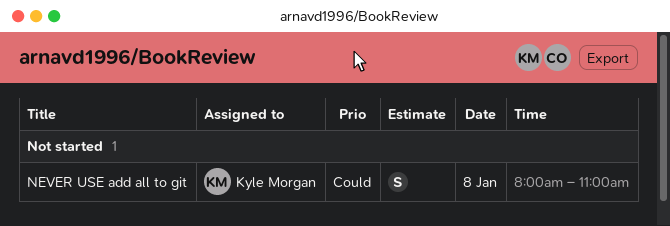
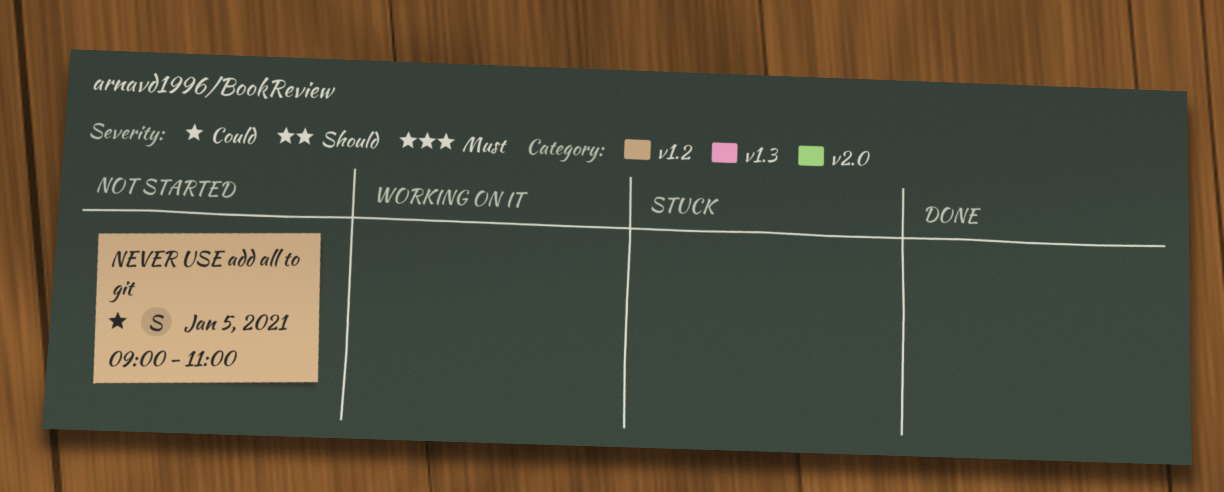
NEVER USE add all to git, day: Jan 8 -> Jan 5
NEVER USE add all to git, begins: 08:00 -> 09:00

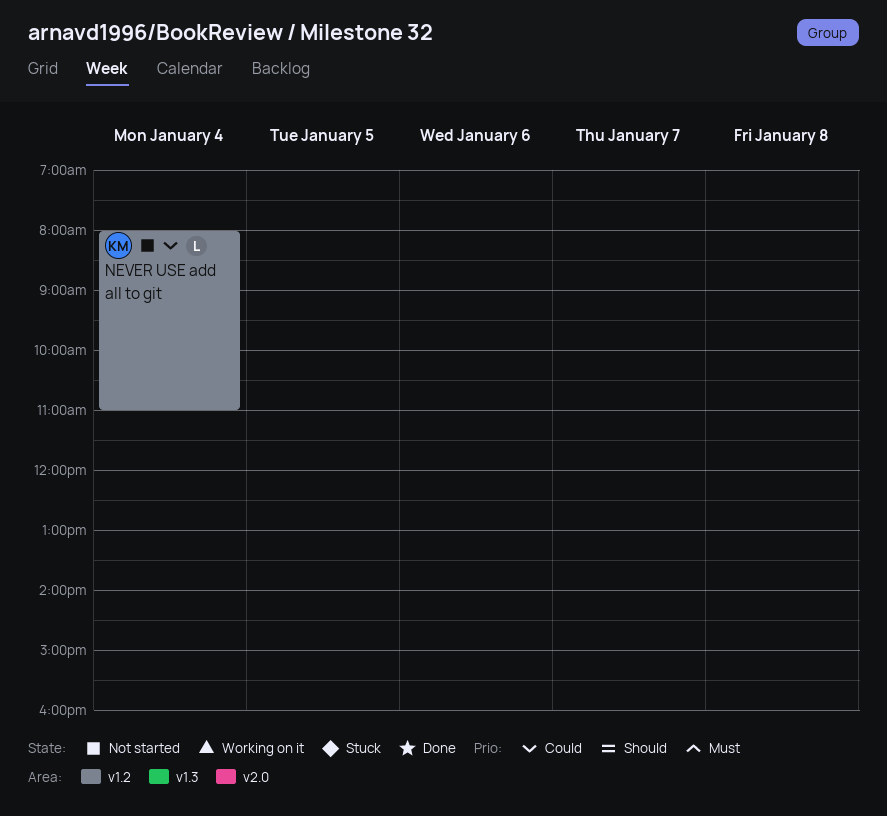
NEVER USE add all to git, estimate: S -> L
NEVER USE add all to git, day: Jan 5 -> Jan 4
NEVER USE add all to git, begins: 09:00 -> 08:00

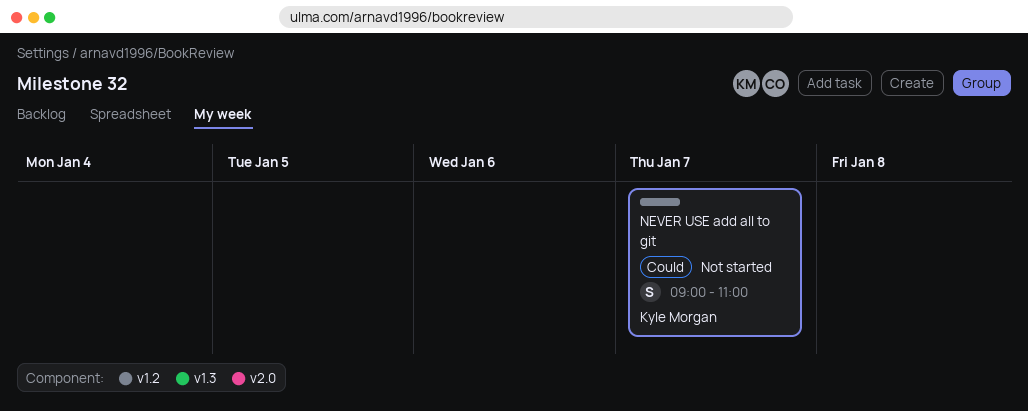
NEVER USE add all to git, estimate: L -> S
NEVER USE add all to git, day: Jan 4 -> Jan 7
NEVER USE add all to git, begins: 08:00 -> 09:00

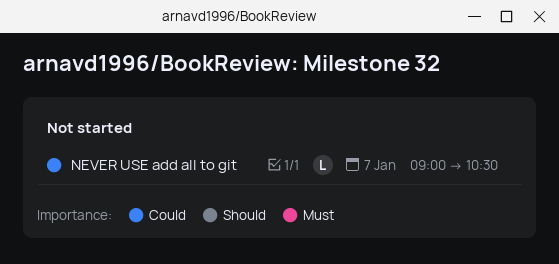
NEVER USE add all to git, estimate: S -> L
NEVER USE add all to git, ends: 11:00 -> 10:30

